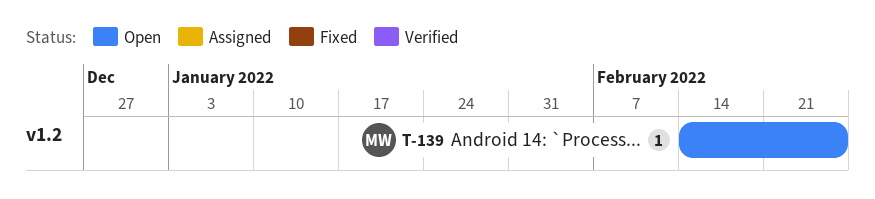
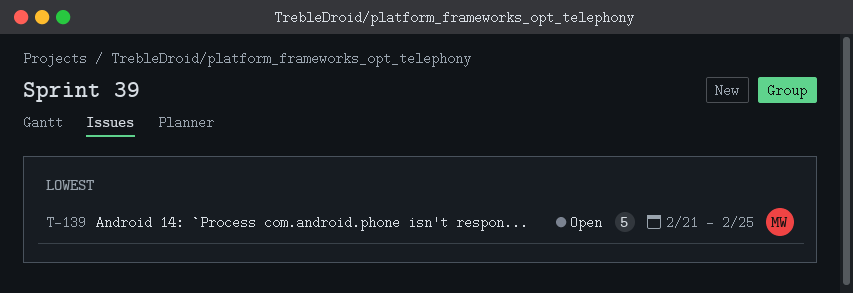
T-139, estimate: 1 -> 5
T-139, start: Feb 14 -> Feb 21

